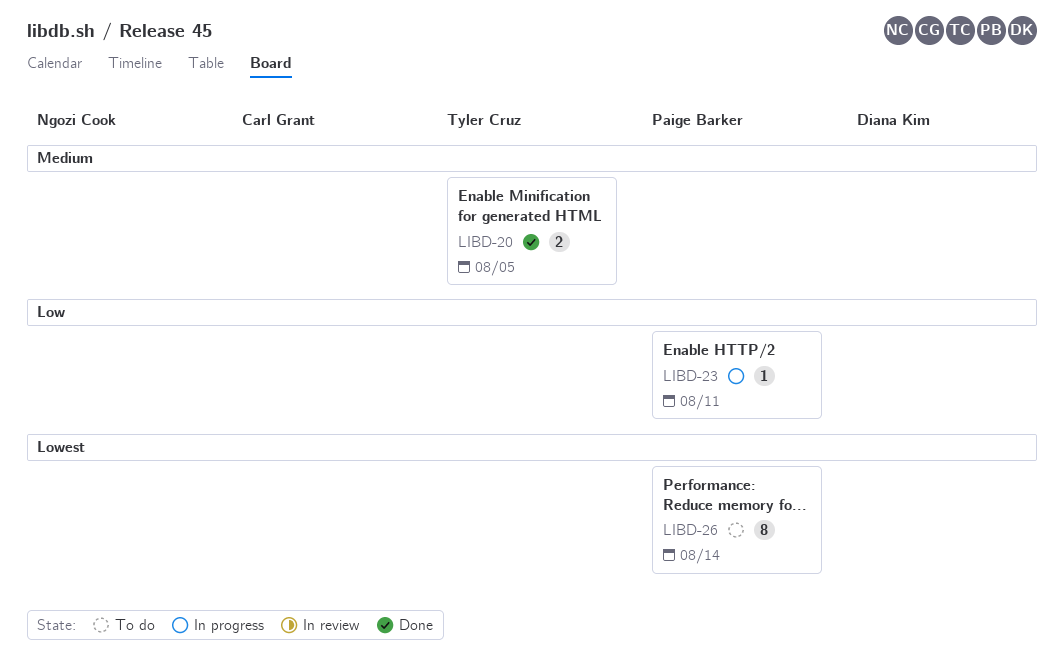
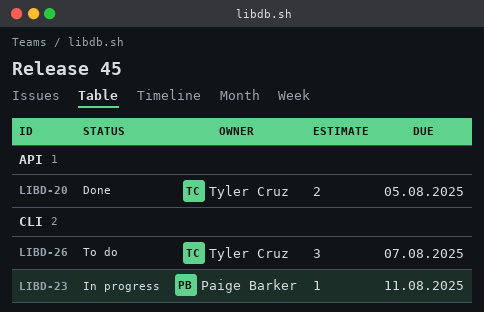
LIBD-26, owner: Paige Barker -> Tyler Cruz
LIBD-26, estimate: 8 -> 3
LIBD-26, due: Aug 14 -> Aug 7

